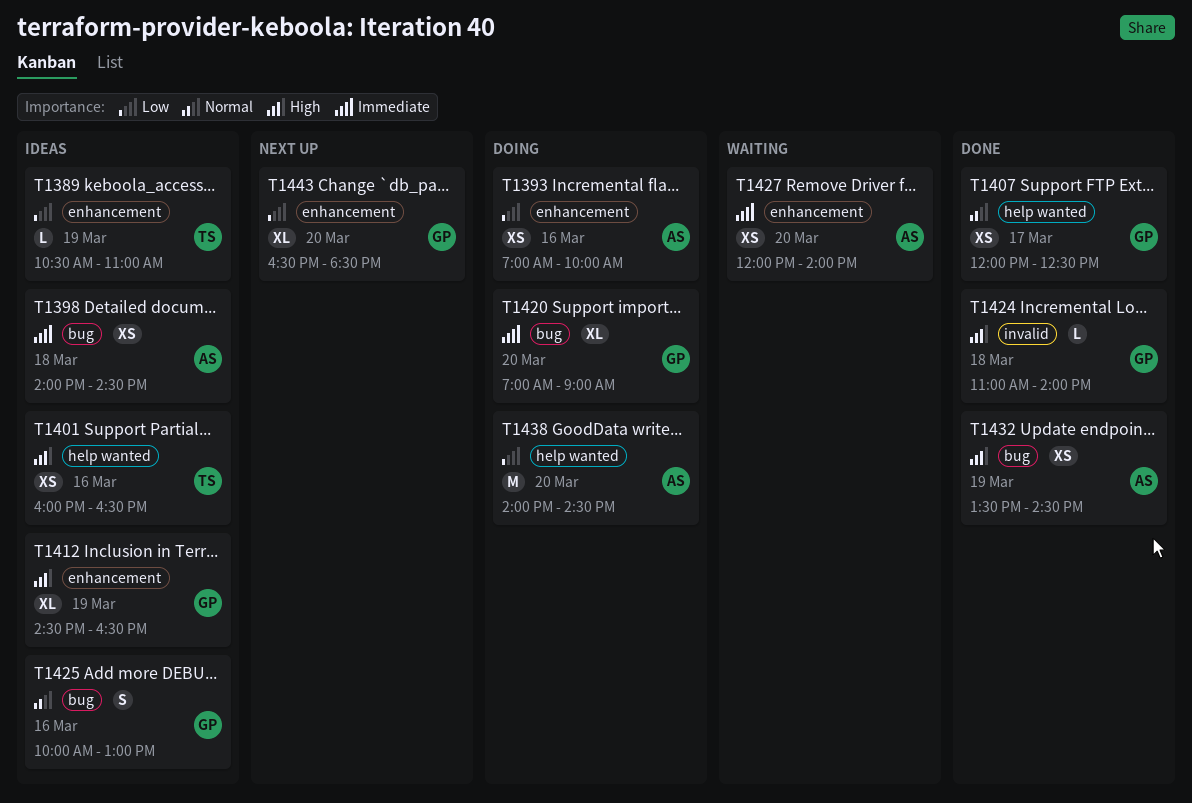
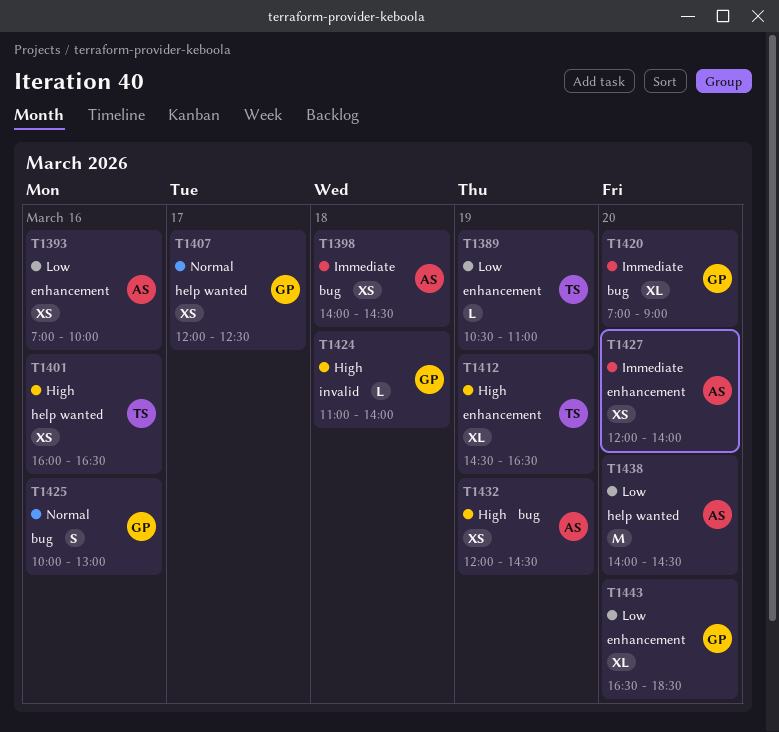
T1412, owner: GP -> TS
T1432, begins: 13:30 -> 12:00

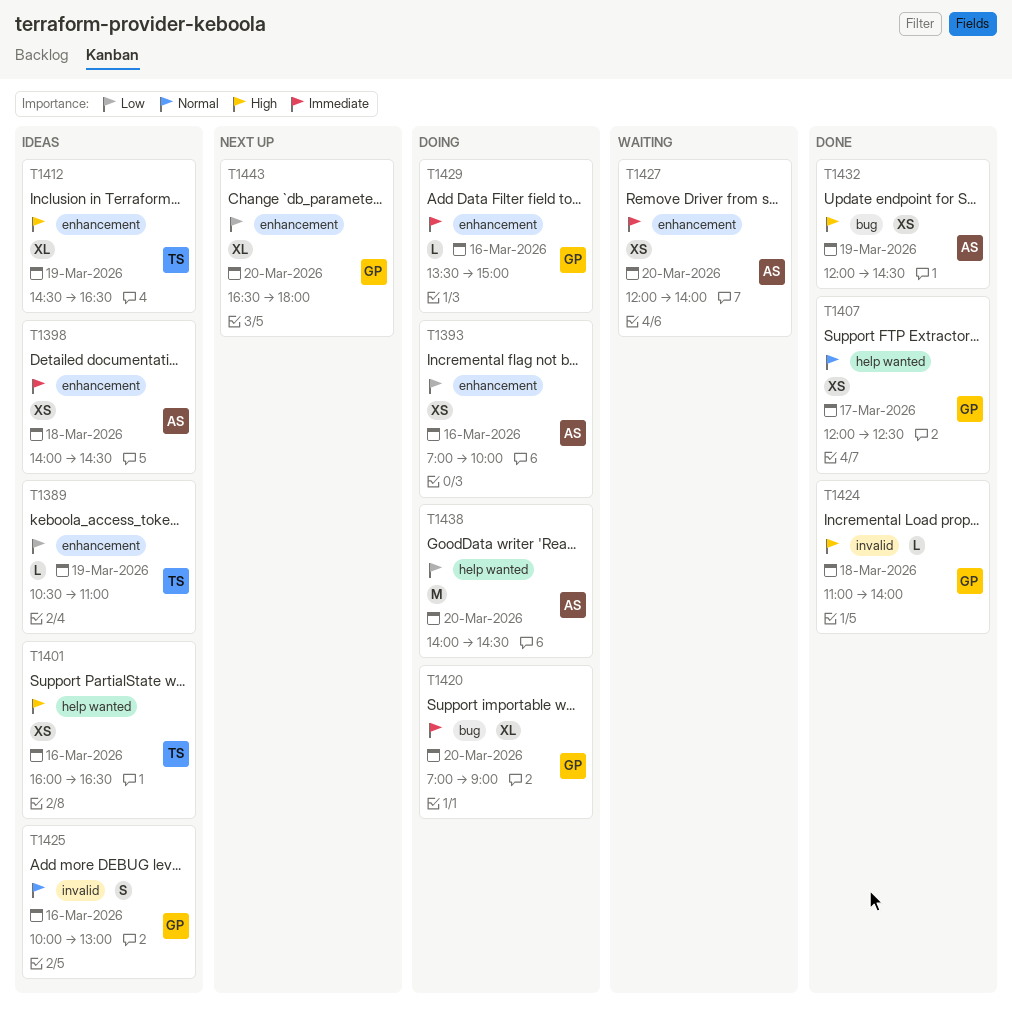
T1398, label: bug -> enhancement
T1425, label: bug -> invalid
T1429: none -> present
T1443, ends: 18:30 -> 18:00

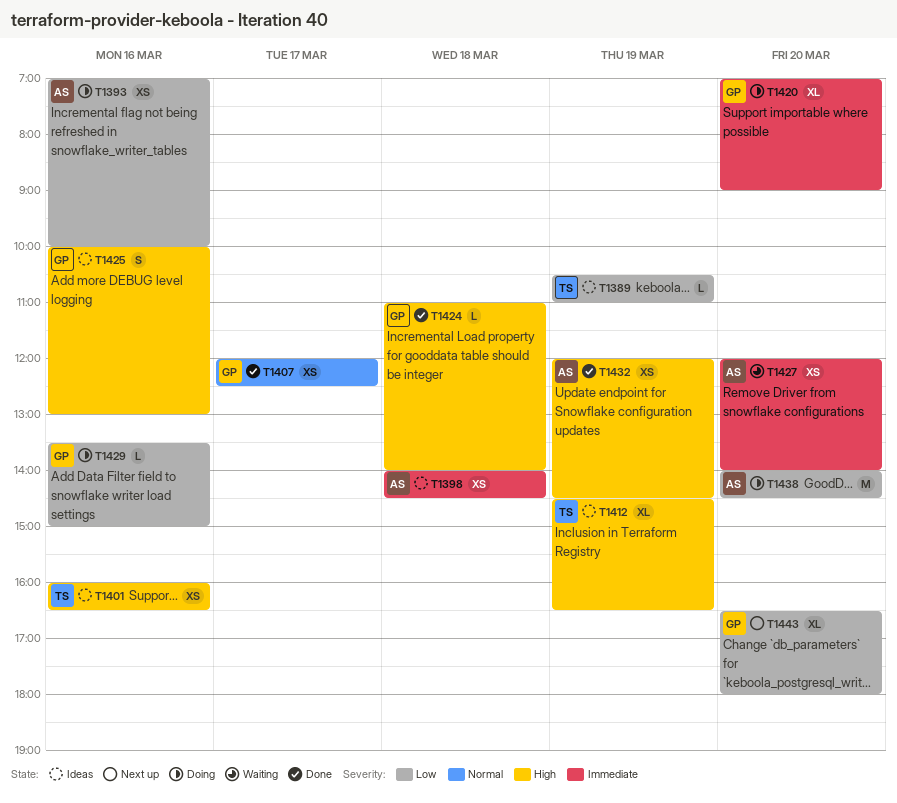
T1425, priority: Normal -> High
T1429, priority: Immediate -> Low

